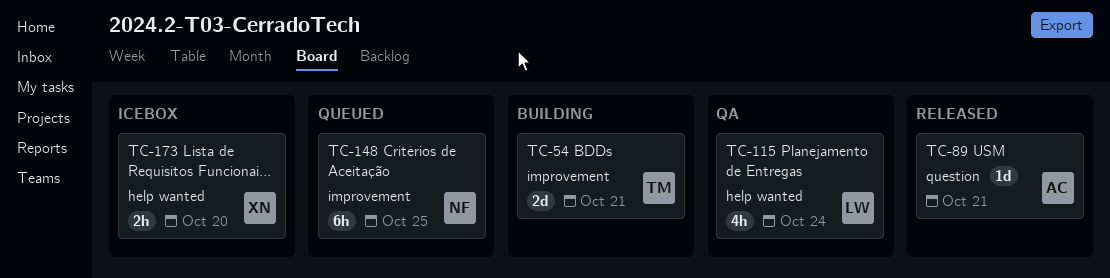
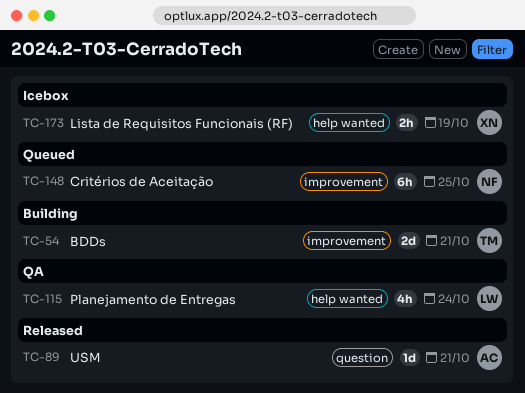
TC-173, due: Oct 20 -> Oct 19

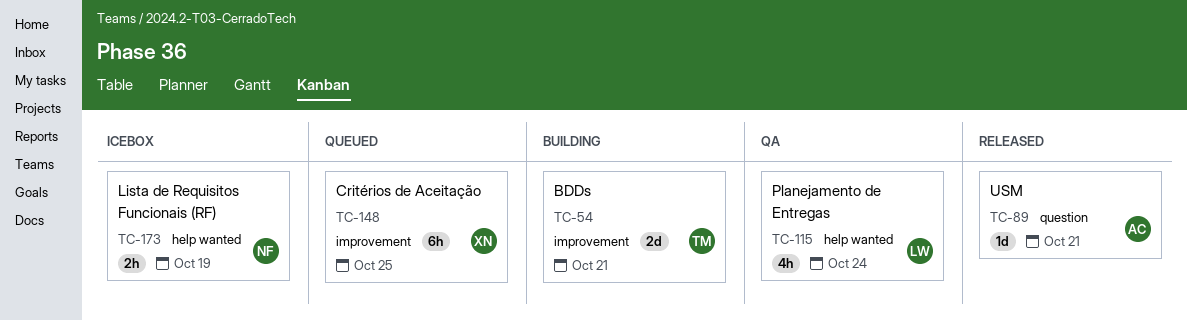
TC-148, owner: NF -> XN
TC-173, owner: XN -> NF

